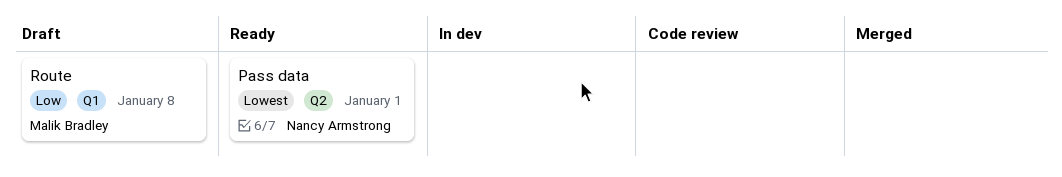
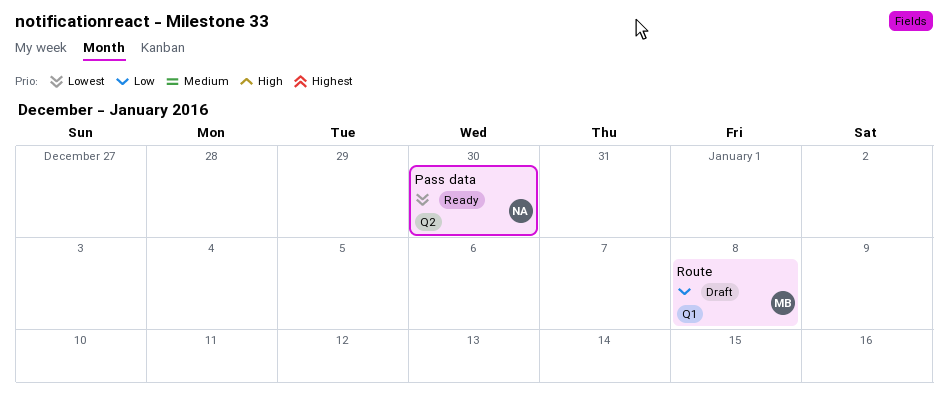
Pass data, due: Jan 1 -> Dec 30

